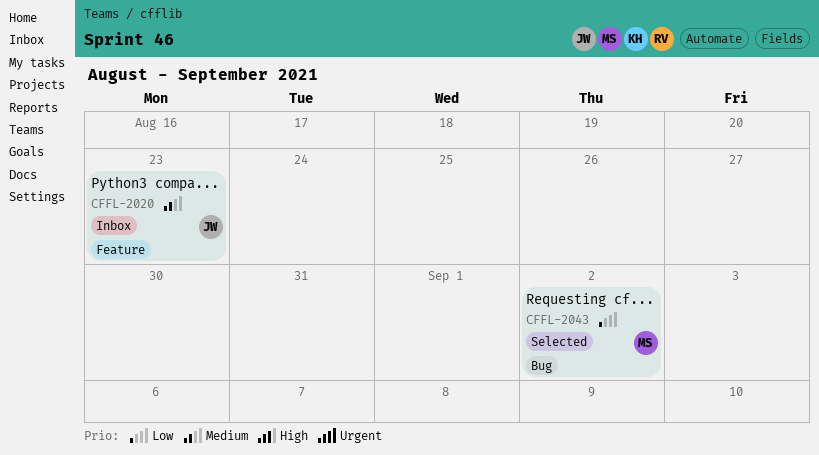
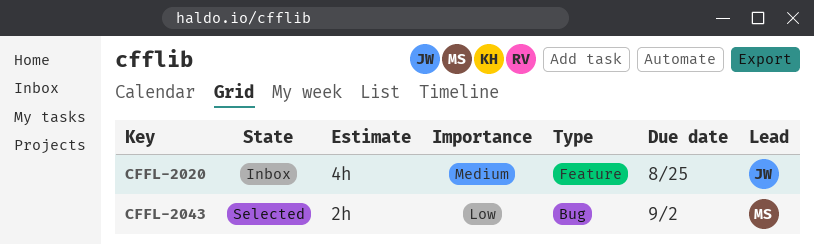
CFFL-2020, due: Aug 23 -> Aug 25

